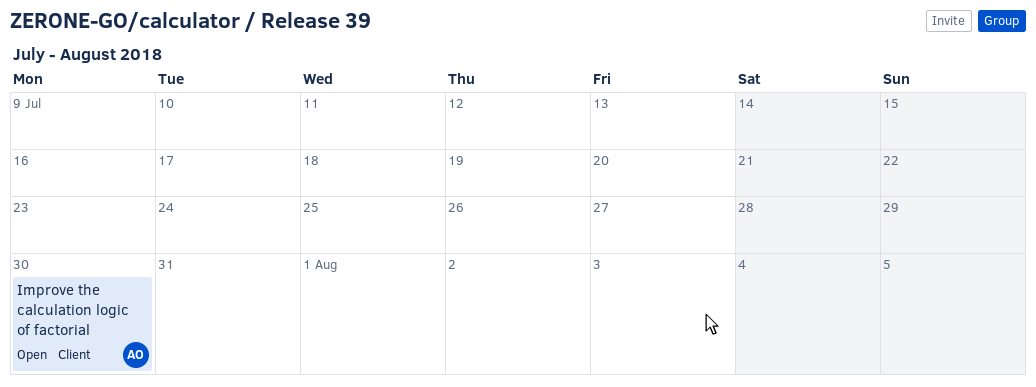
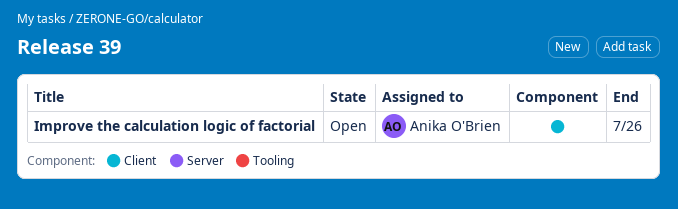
Improve the calculation logic of factorial, due: Jul 30 -> Jul 26

